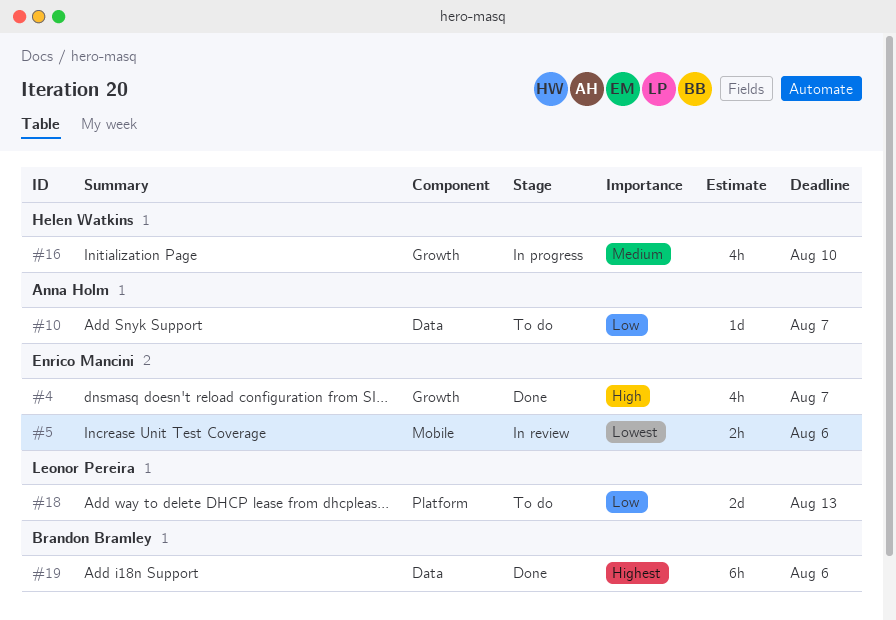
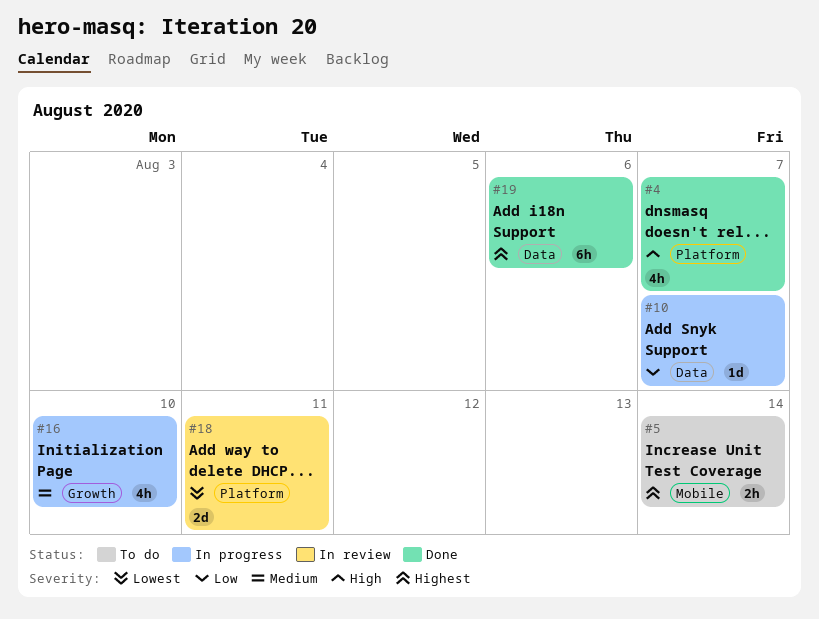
#4, label: Growth -> Platform
#5, status: In review -> To do
#5, priority: Lowest -> Highest
#5, due: Aug 6 -> Aug 14
#10, status: To do -> In progress
#18, status: To do -> In review
#18, priority: Low -> Lowest
#18, due: Aug 13 -> Aug 11

